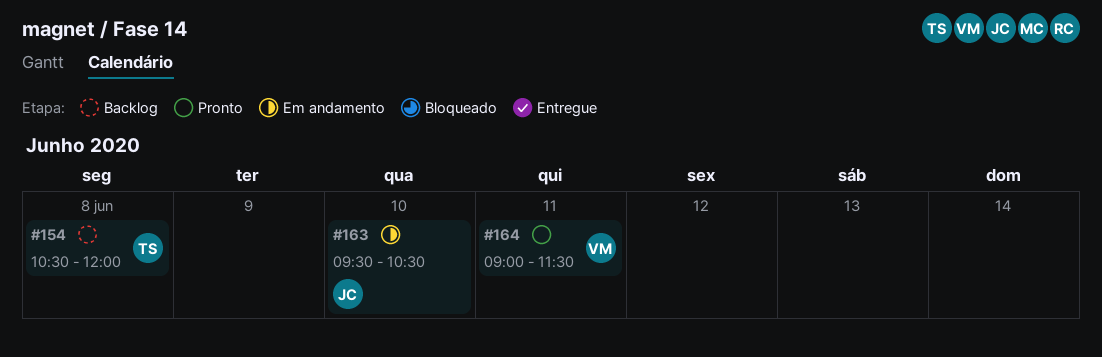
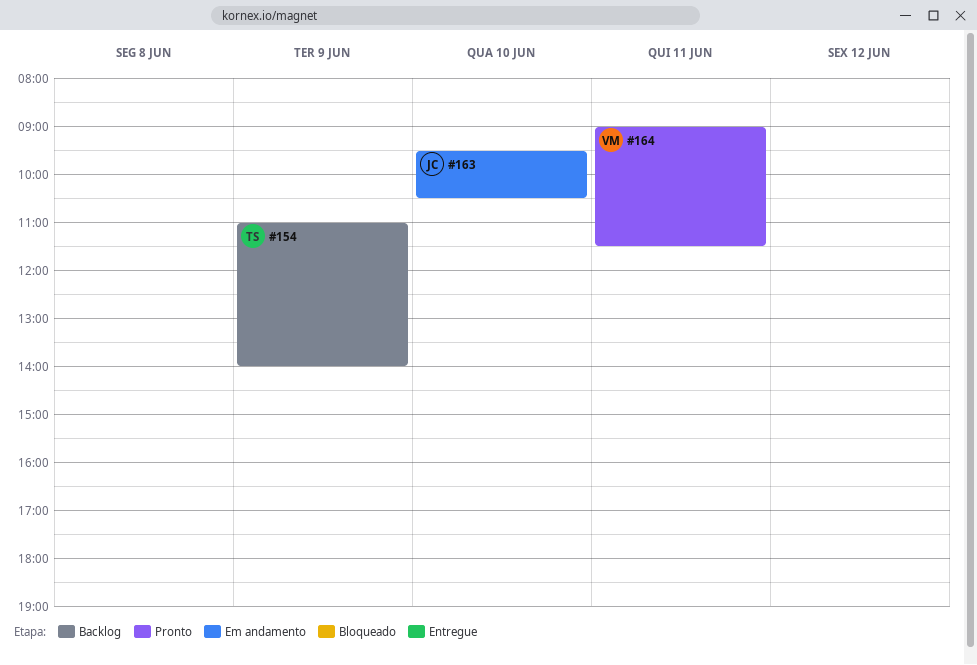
#154, day: Jun 8 -> Jun 9
#154, begins: 10:30 -> 11:00
#154, ends: 12:00 -> 14:00

